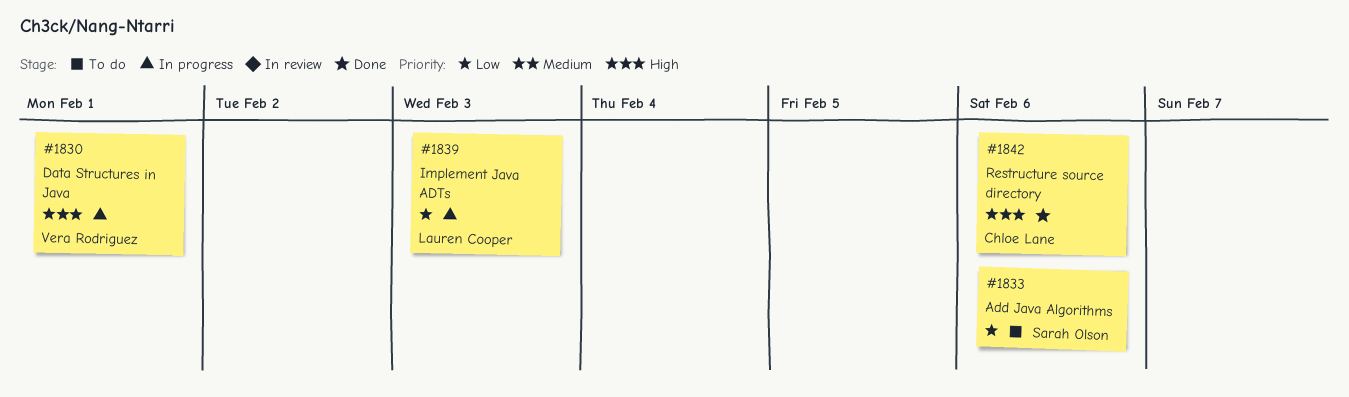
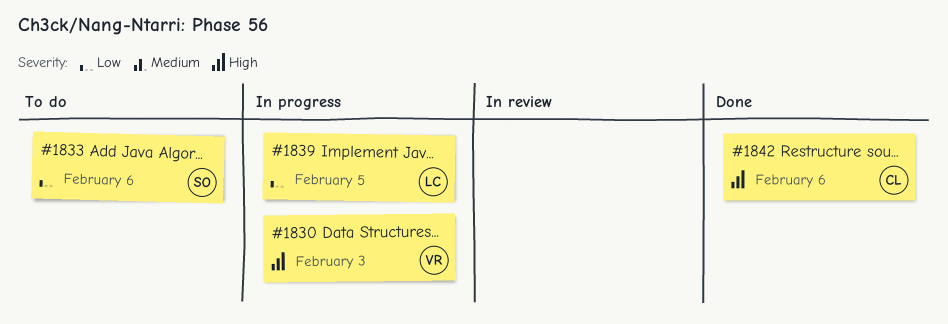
#1830, due: Feb 1 -> Feb 3
#1839, due: Feb 3 -> Feb 5

